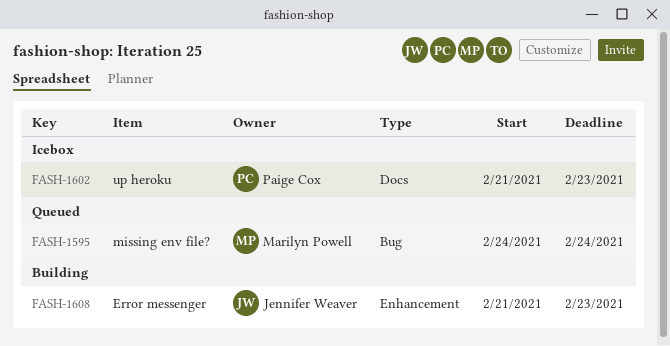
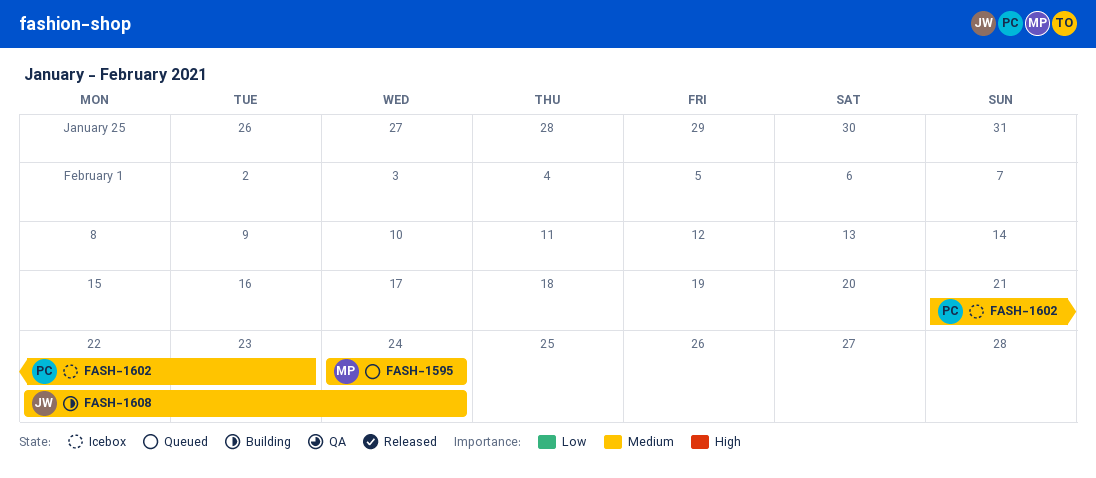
FASH-1608, start: Feb 21 -> Feb 22
FASH-1608, due: Feb 23 -> Feb 24

